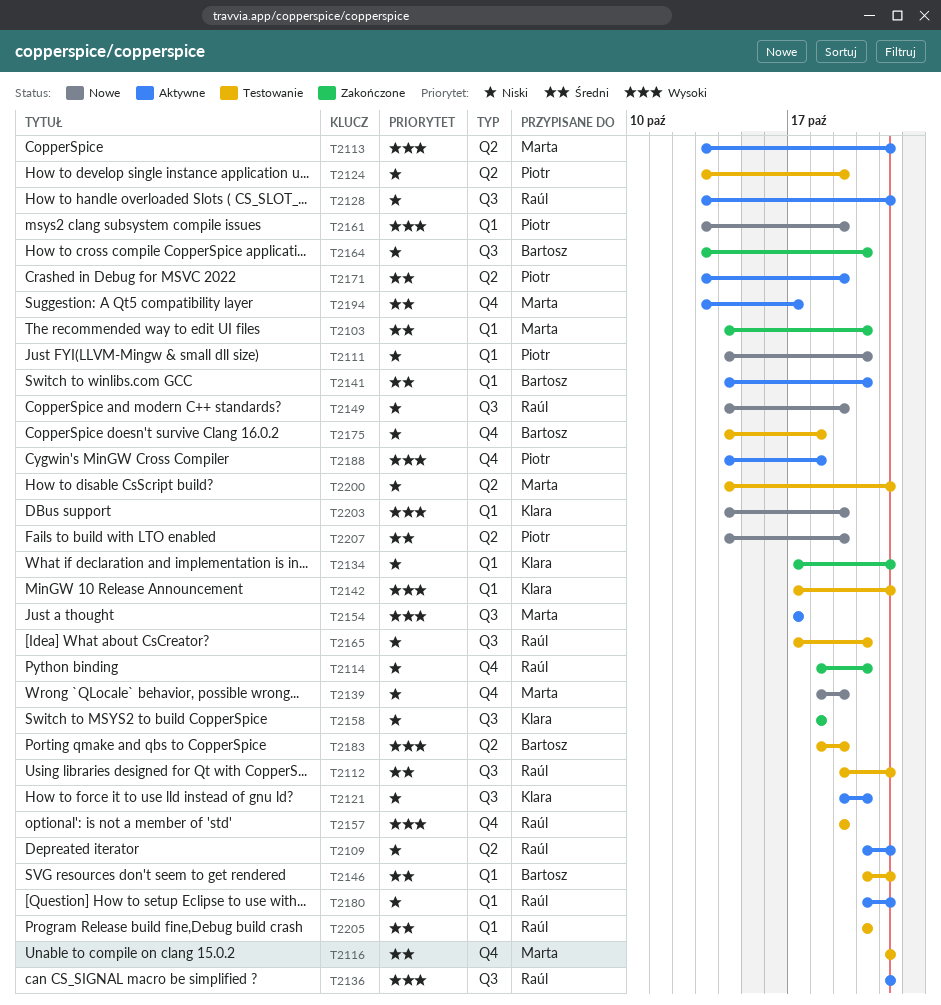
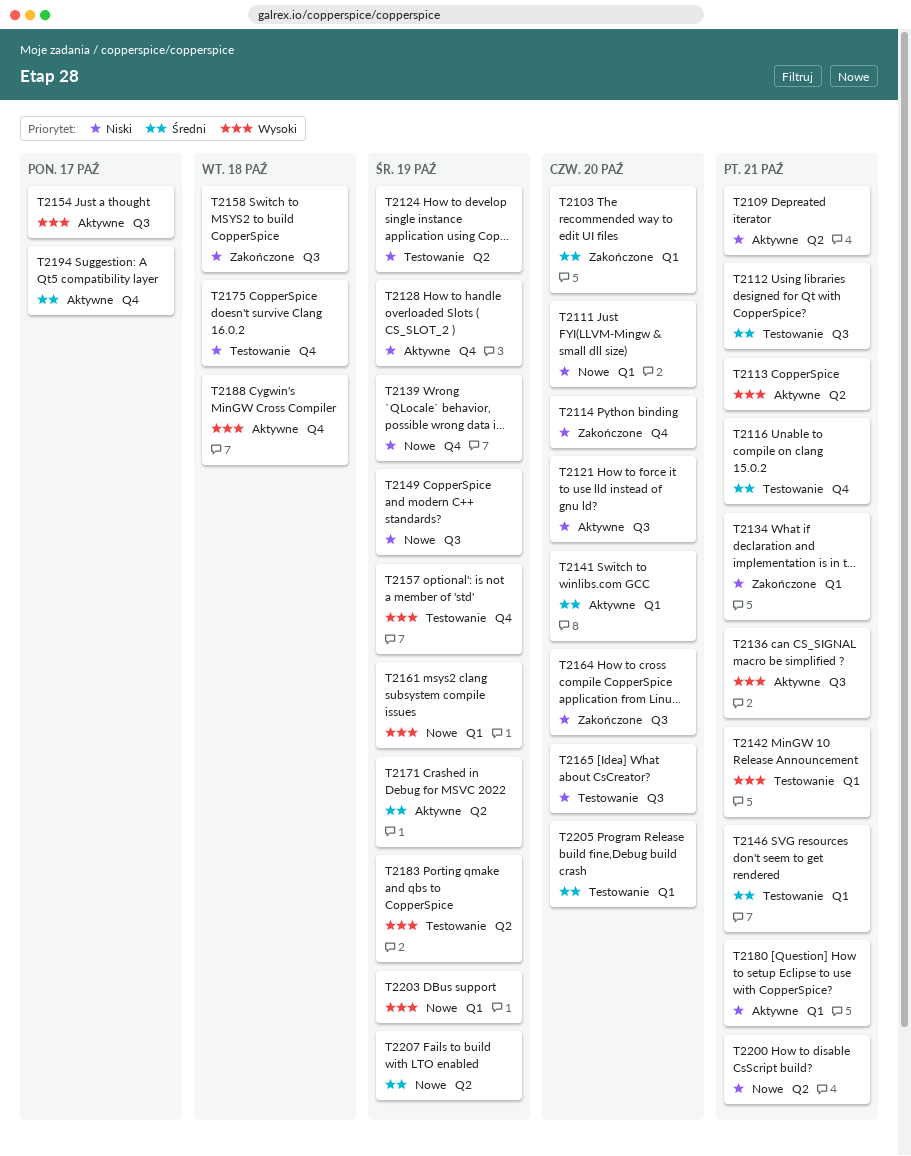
T2128, label: Q3 -> Q4
T2128, due: Oct 21 -> Oct 19
T2200, status: Testowanie -> Nowe

